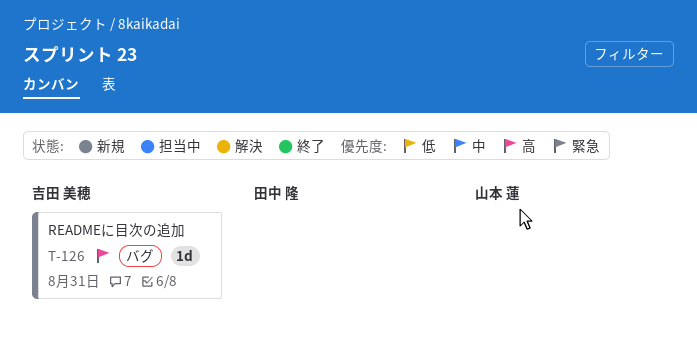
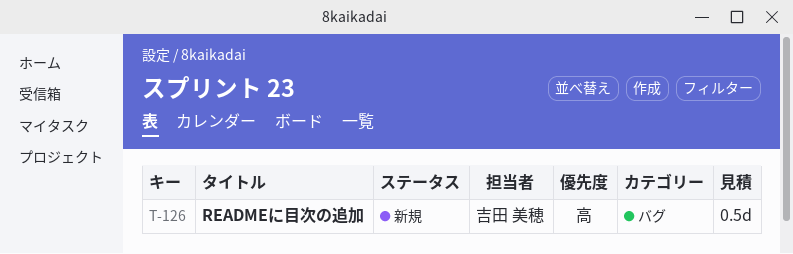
T-126, estimate: 1d -> 0.5d

